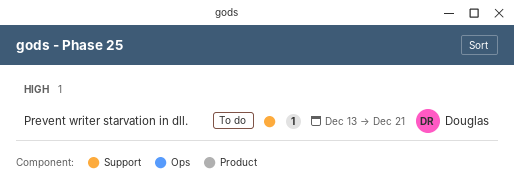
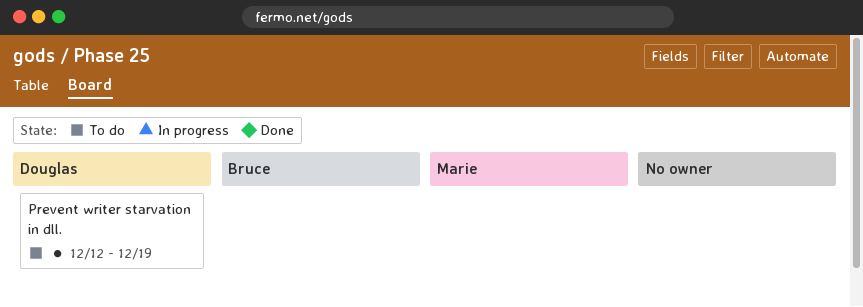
Prevent writer starvation in dll., start: Dec 13 -> Dec 12
Prevent writer starvation in dll., due: Dec 21 -> Dec 19

